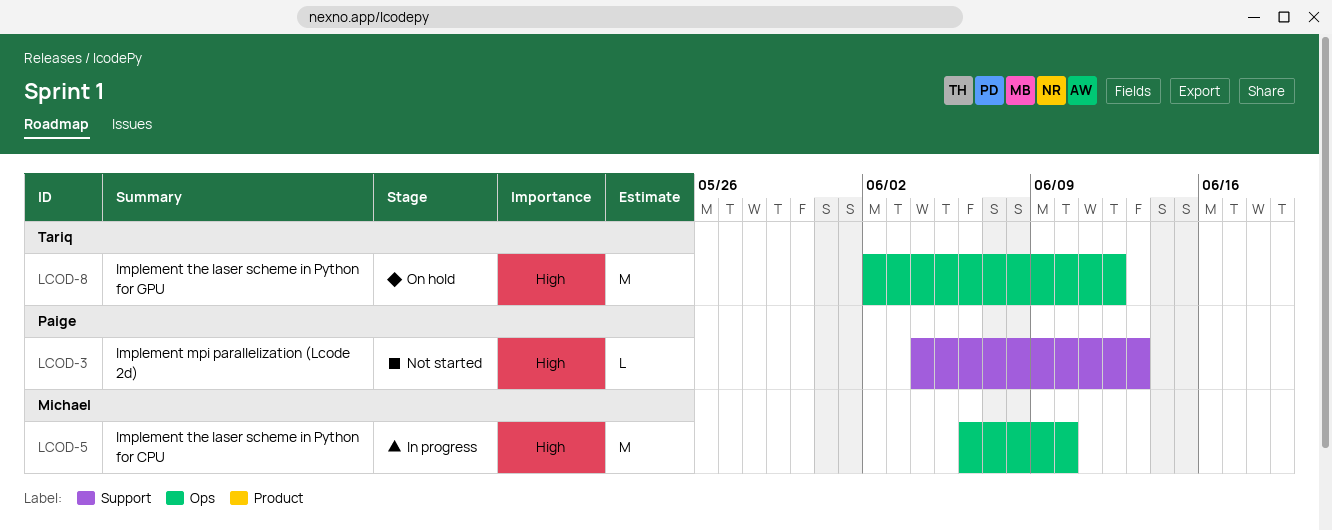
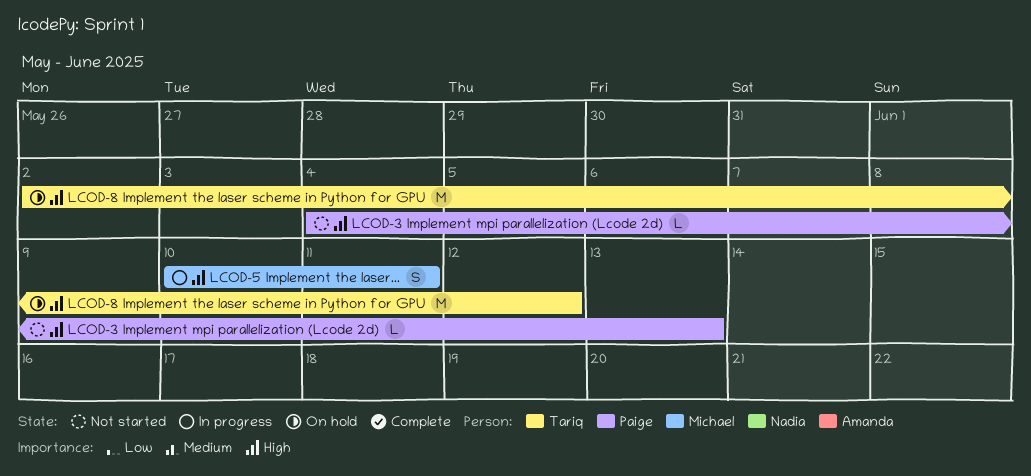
LCOD-5, estimate: M -> S
LCOD-5, start: Jun 6 -> Jun 10
LCOD-5, due: Jun 10 -> Jun 11

